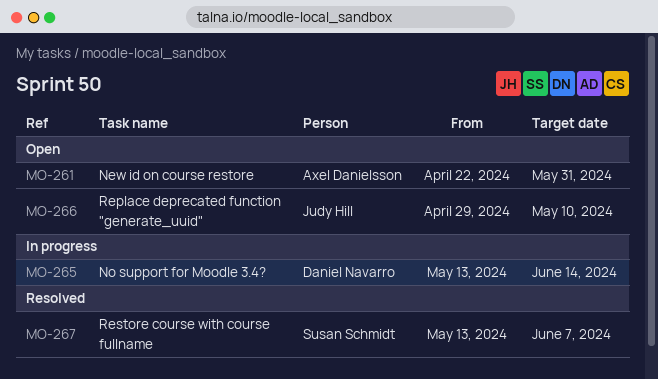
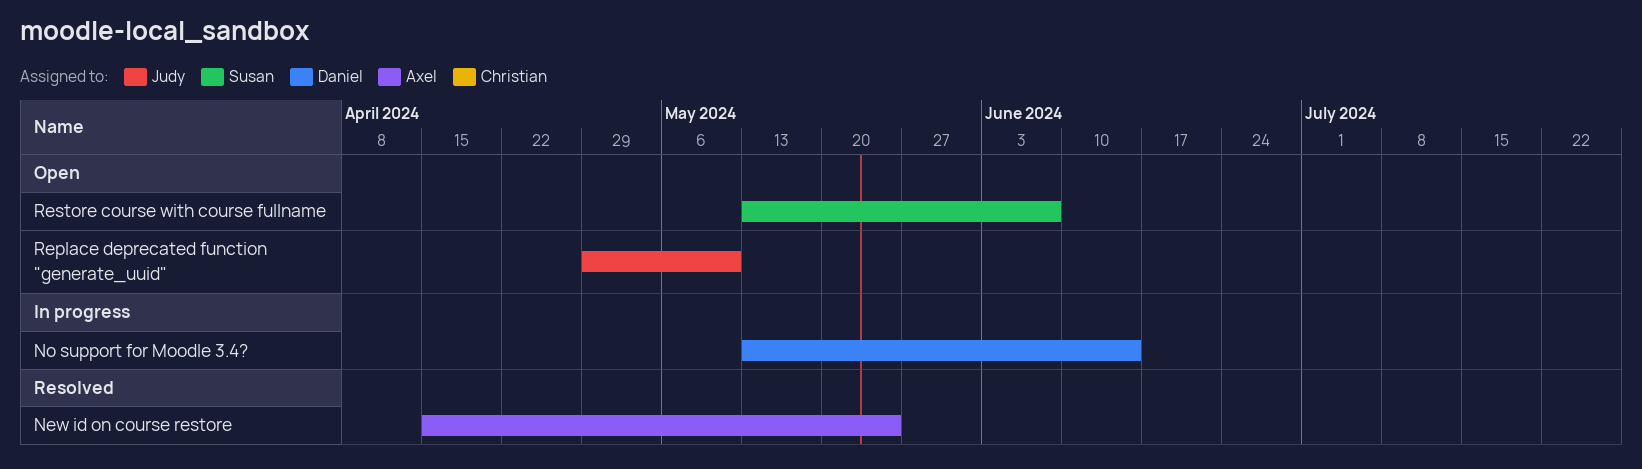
New id on course restore, status: Open -> Resolved
New id on course restore, start: Apr 22 -> Apr 15
New id on course restore, due: May 31 -> May 24
Restore course with course fullname, status: Resolved -> Open

